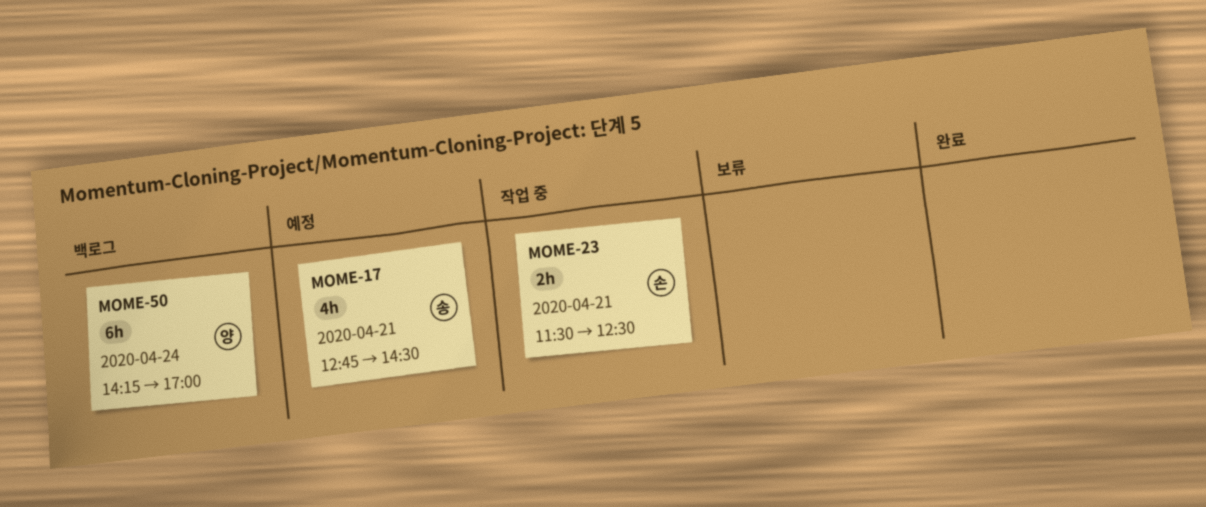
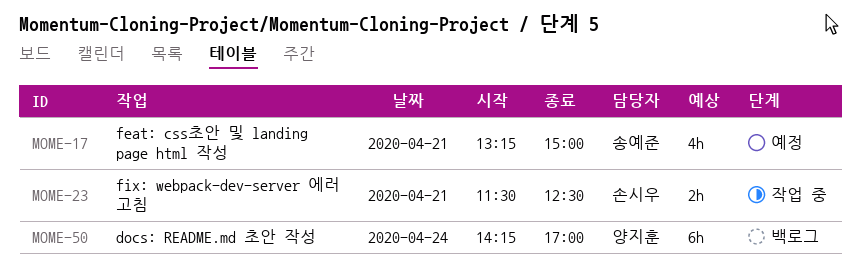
MOME-17, begins: 12:45 -> 13:15
MOME-17, ends: 14:30 -> 15:00

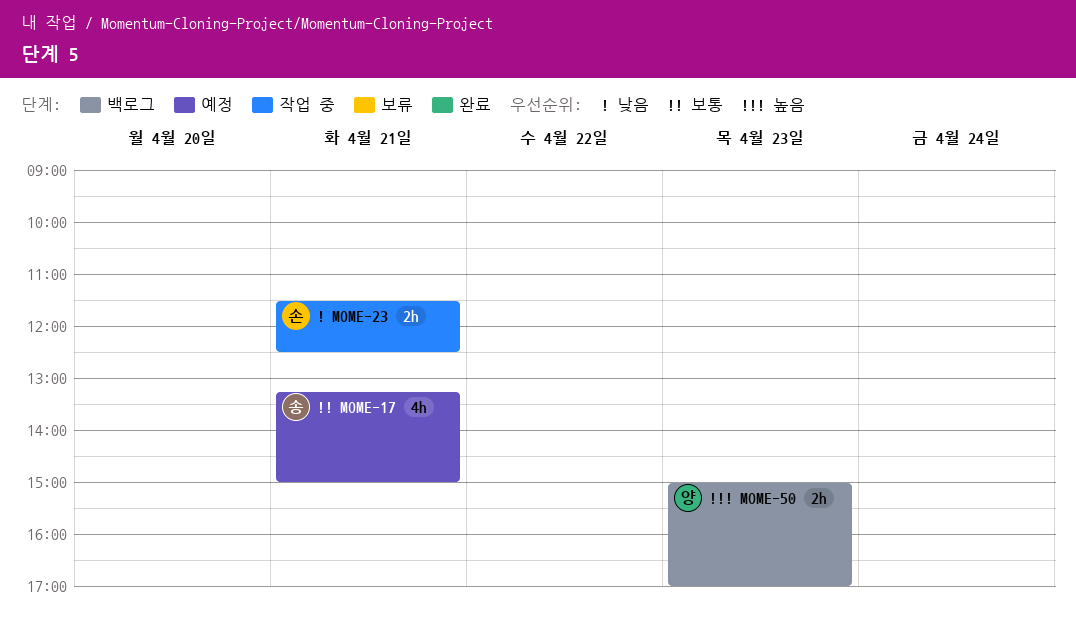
MOME-50, estimate: 6h -> 2h
MOME-50, day: Apr 24 -> Apr 23
MOME-50, begins: 14:15 -> 15:00

